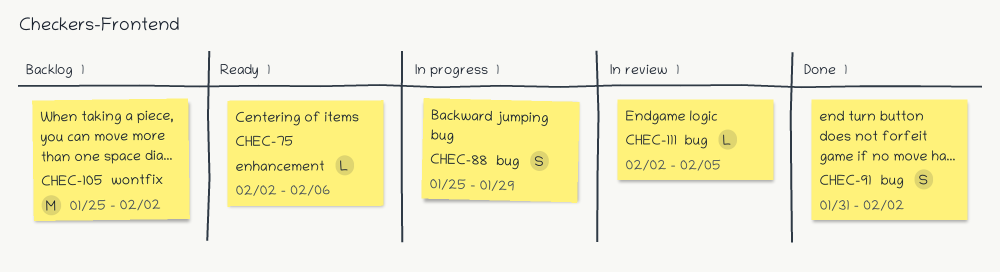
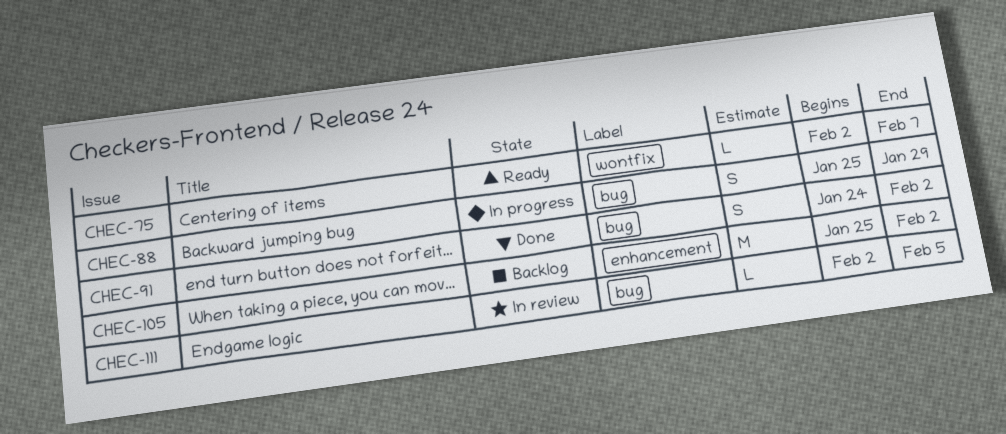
CHEC-75, label: enhancement -> wontfix
CHEC-75, due: Feb 6 -> Feb 7
CHEC-91, start: Jan 31 -> Jan 24
CHEC-105, label: wontfix -> enhancement

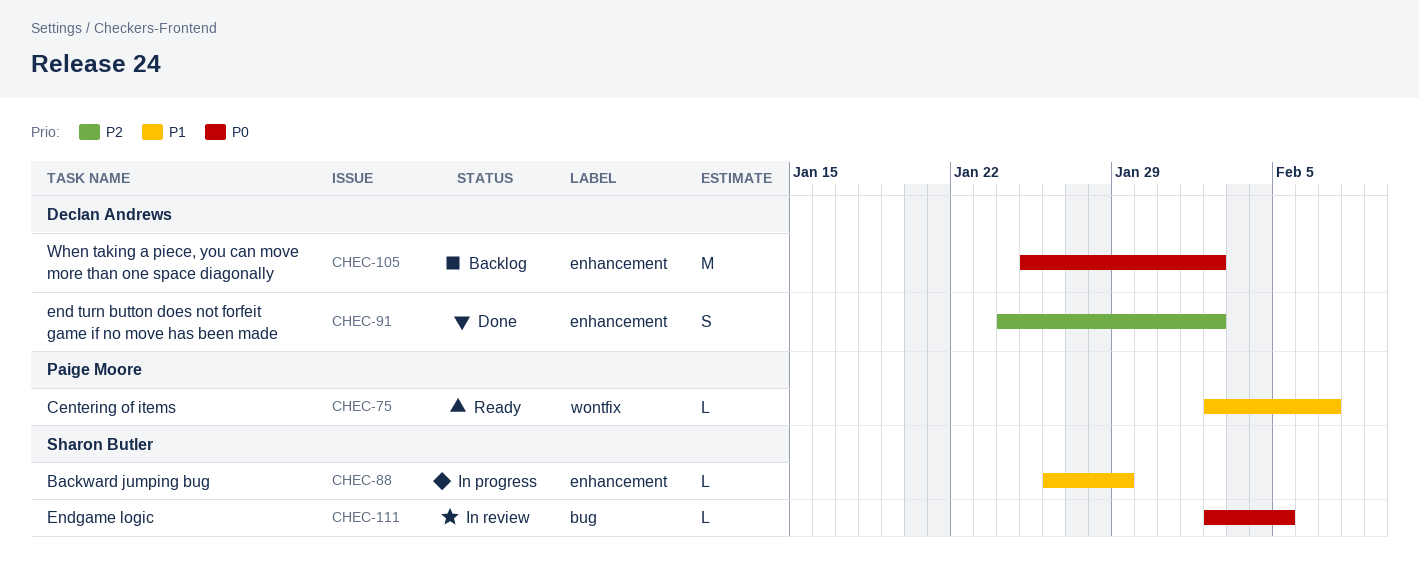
CHEC-88, label: bug -> enhancement
CHEC-88, estimate: S -> L
CHEC-88, start: Jan 25 -> Jan 26
CHEC-91, label: bug -> enhancement

